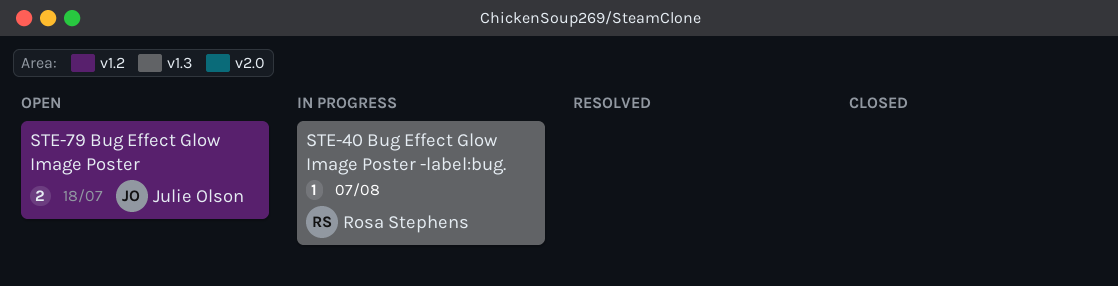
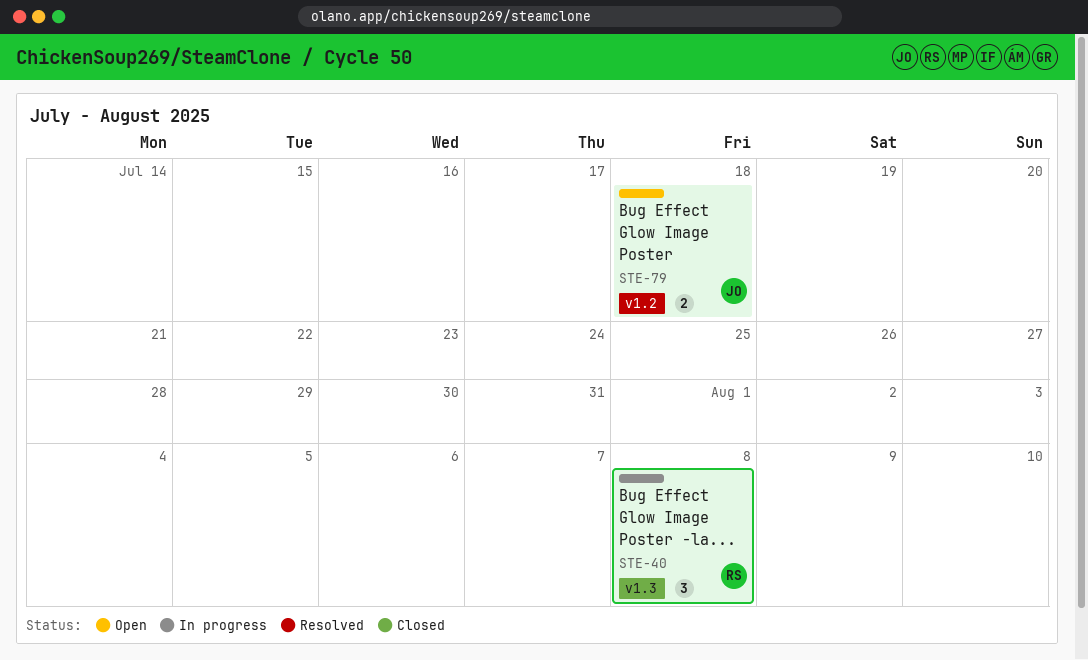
STE-40, estimate: 1 -> 3
STE-40, due: Aug 7 -> Aug 8

